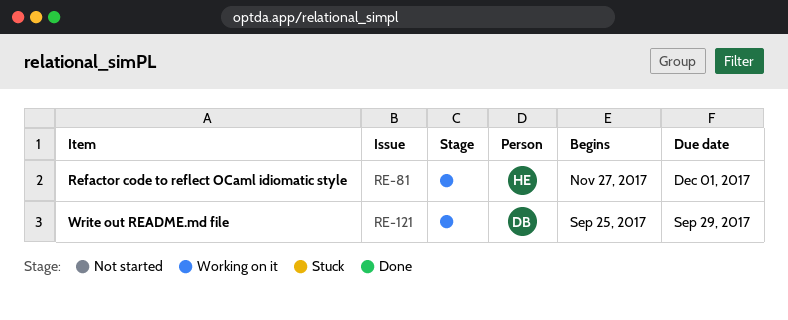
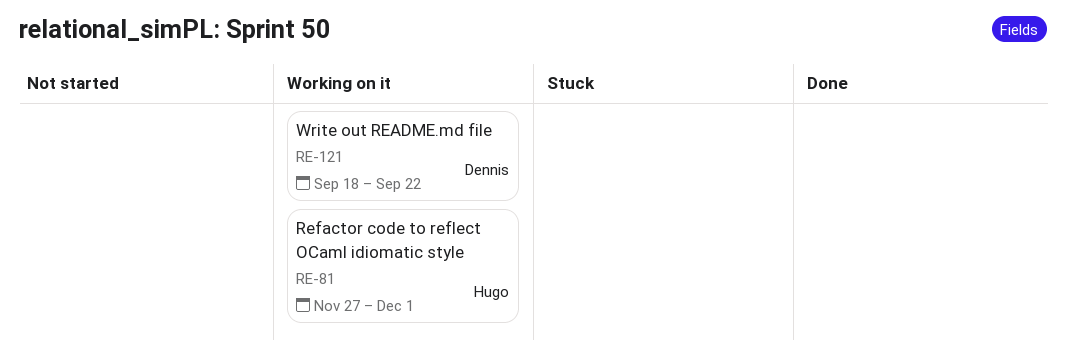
RE-121, start: Sep 25 -> Sep 18
RE-121, due: Sep 29 -> Sep 22

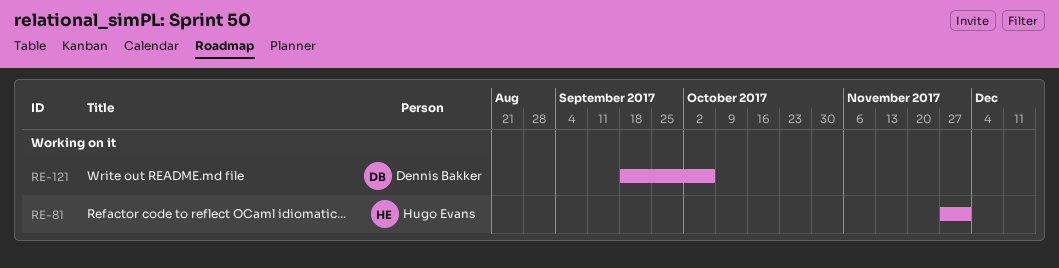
RE-121, due: Sep 22 -> Oct 6

